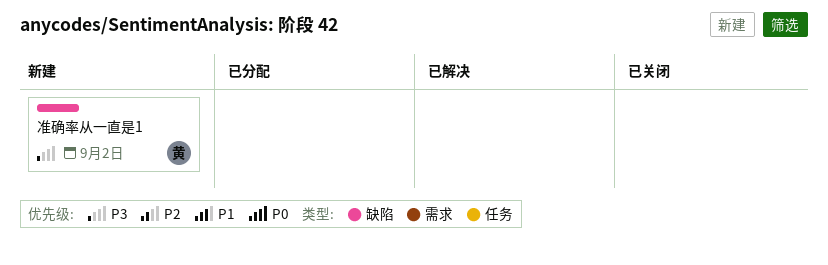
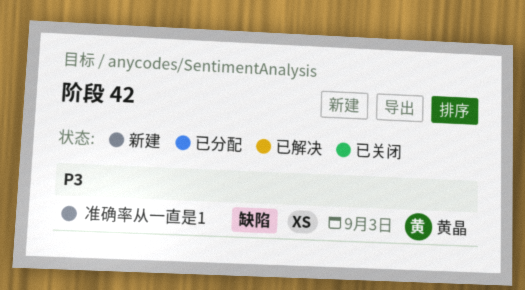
准确率从一直是1, due: Sep 2 -> Sep 3

